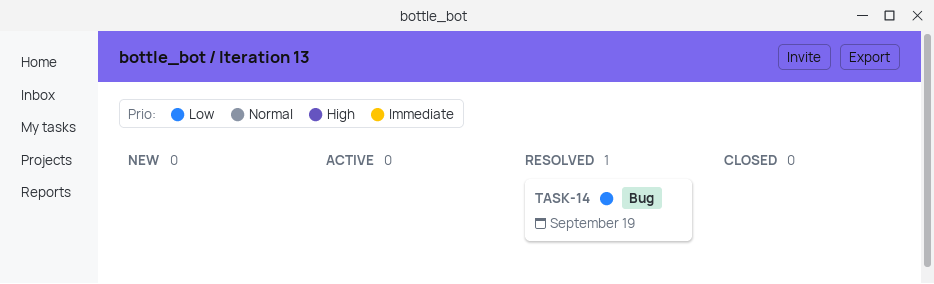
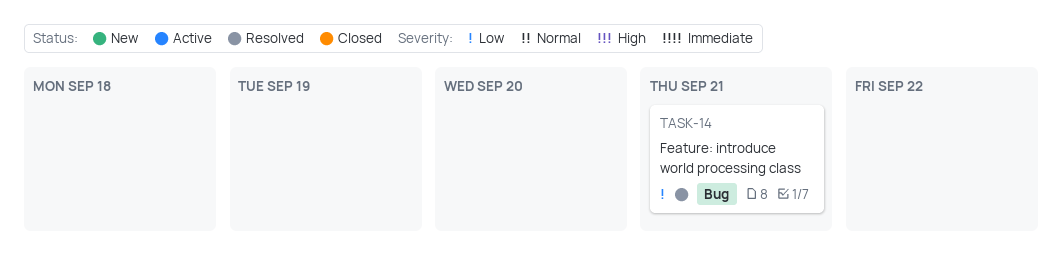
TASK-14, due: Sep 19 -> Sep 21

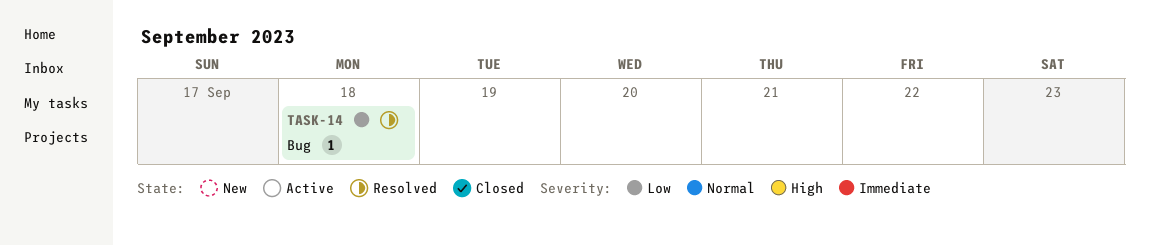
TASK-14, due: Sep 21 -> Sep 18

